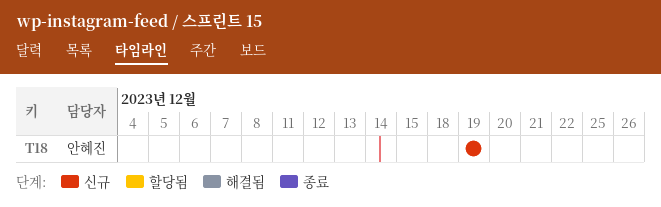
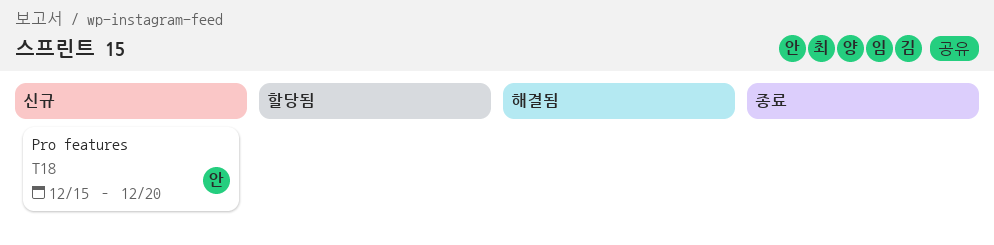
T18, start: Dec 19 -> Dec 15
T18, due: Dec 19 -> Dec 20

